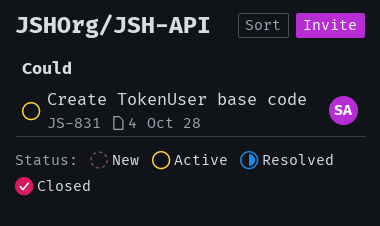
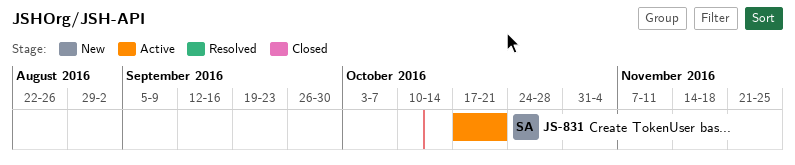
JS-831, due: Oct 28 -> Oct 21

